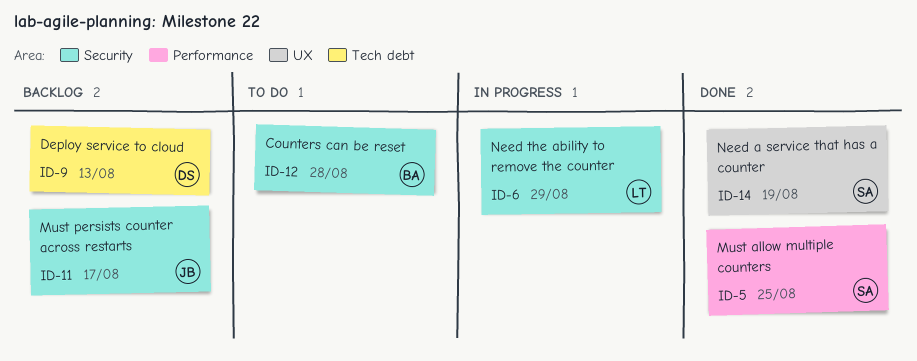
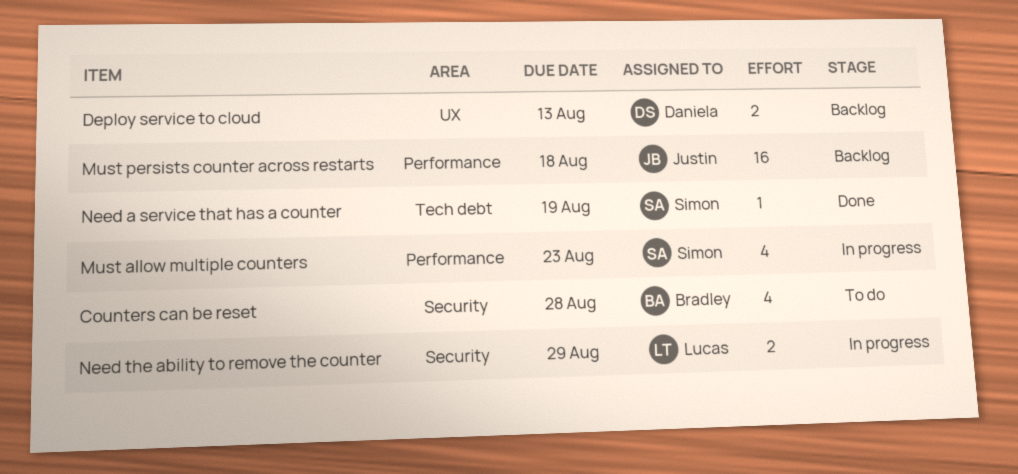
Deploy service to cloud, label: Tech debt -> UX
Must allow multiple counters, status: Done -> In progress
Must allow multiple counters, due: Aug 25 -> Aug 23
Must persists counter across restarts, label: Security -> Performance
Must persists counter across restarts, due: Aug 17 -> Aug 18
Need a service that has a counter, label: UX -> Tech debt

